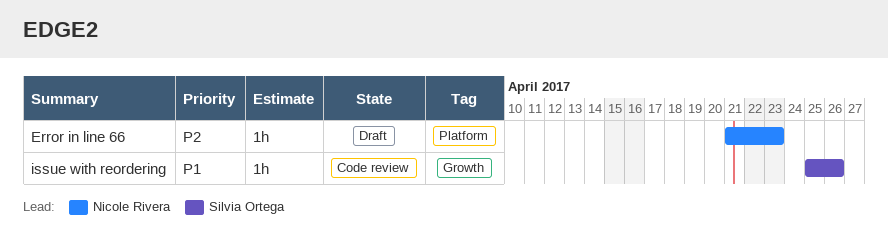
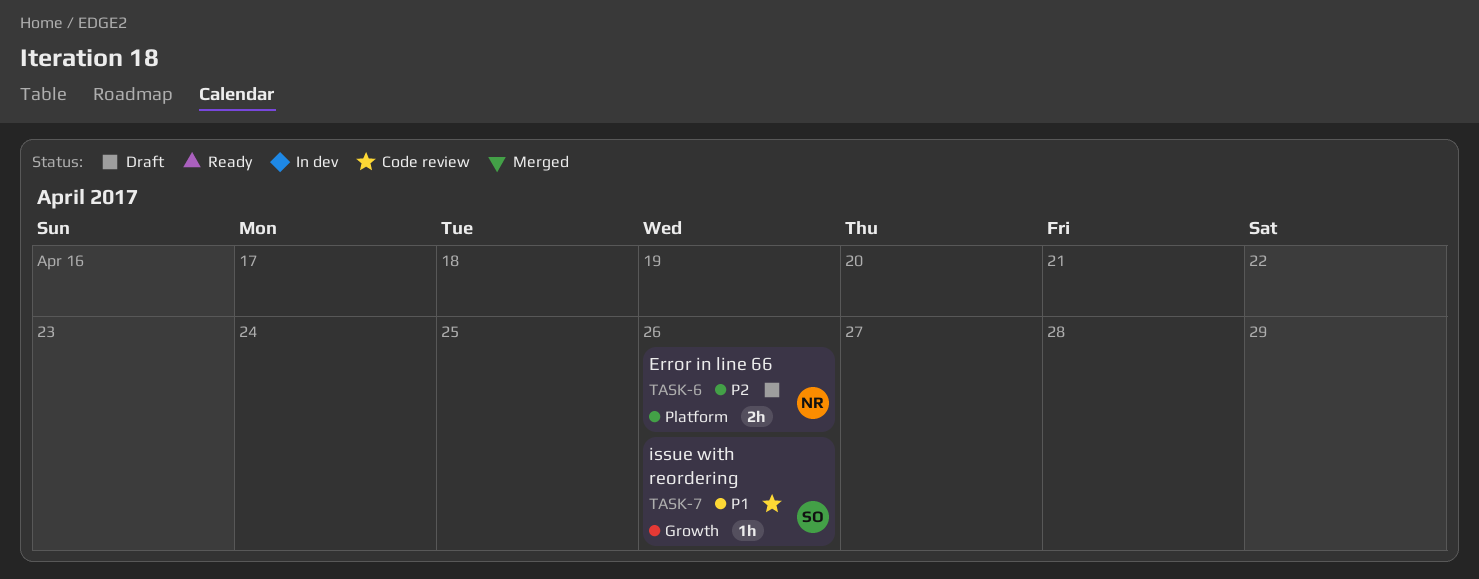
Error in line 66, estimate: 1h -> 2h
Error in line 66, due: Apr 23 -> Apr 26

